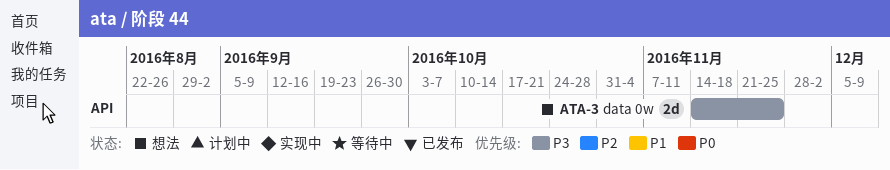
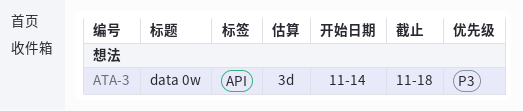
ATA-3, estimate: 2d -> 3d
ATA-3, due: Nov 25 -> Nov 18

